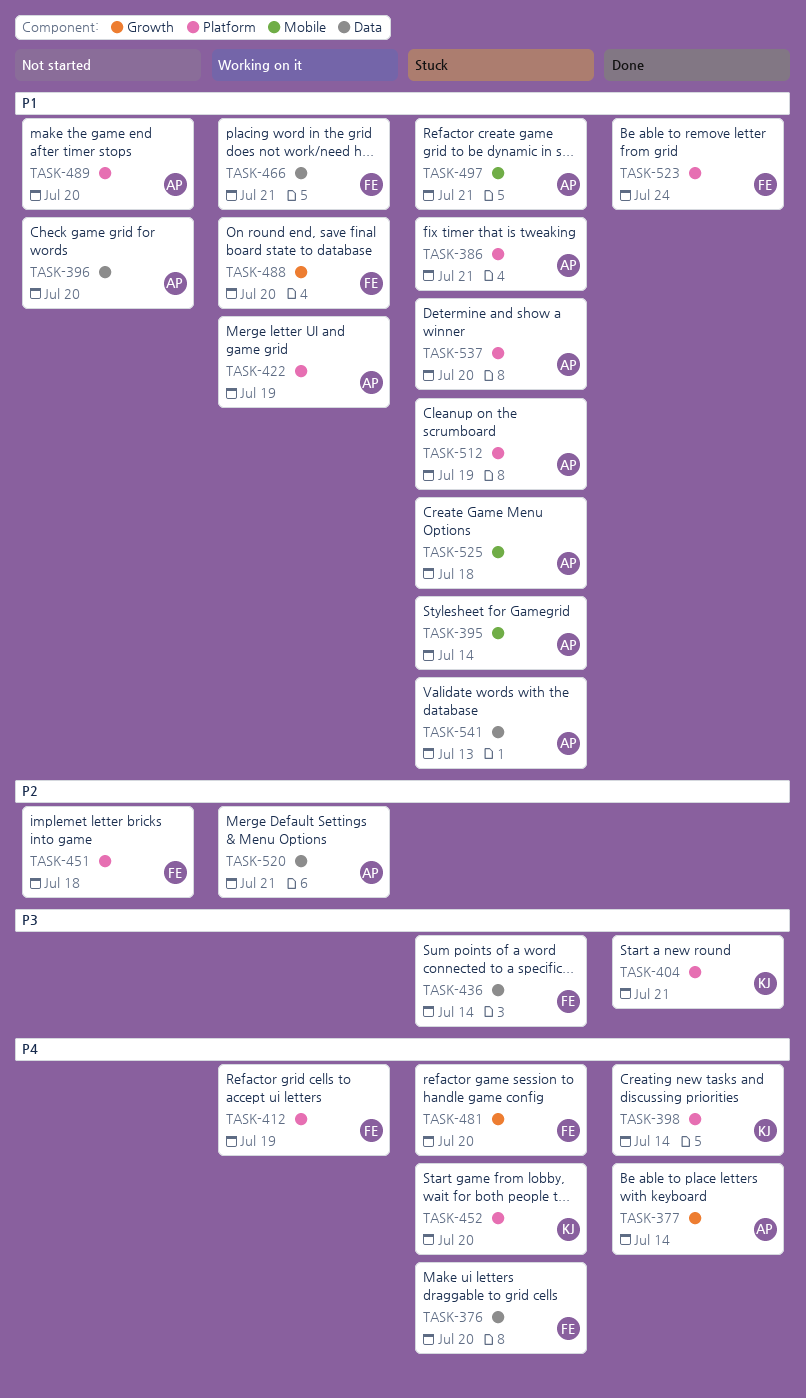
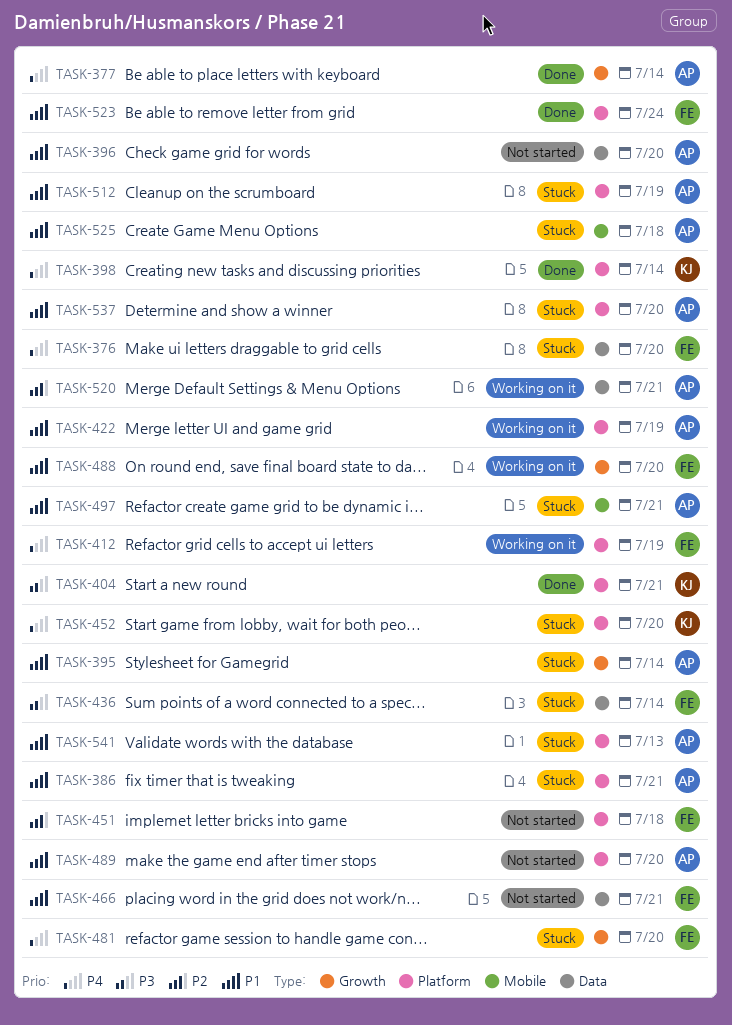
TASK-395, label: Mobile -> Growth
TASK-466, status: Working on it -> Not started
TASK-541, label: Data -> Platform

